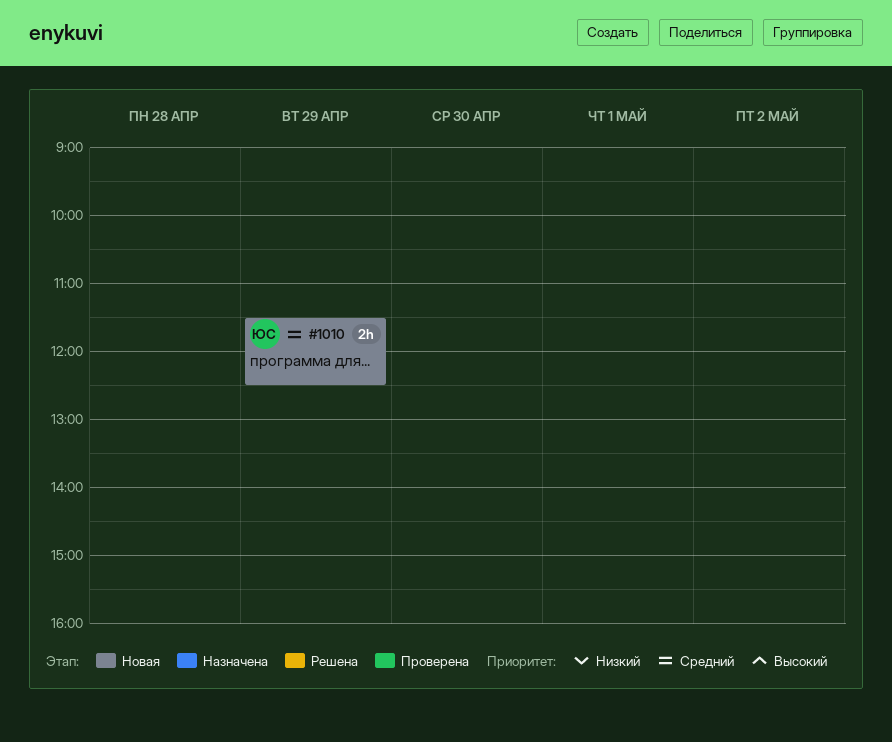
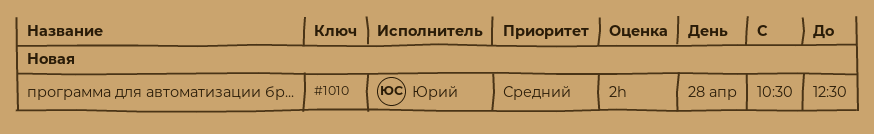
#1010, day: Apr 29 -> Apr 28
#1010, begins: 11:30 -> 10:30

